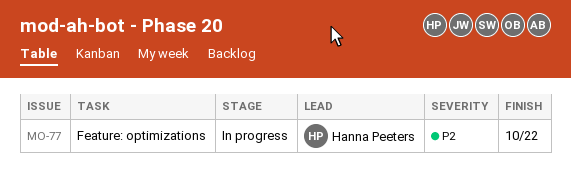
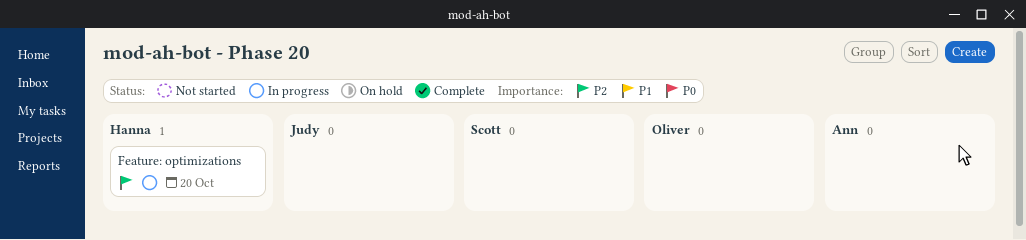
Feature: optimizations, due: Oct 22 -> Oct 20

